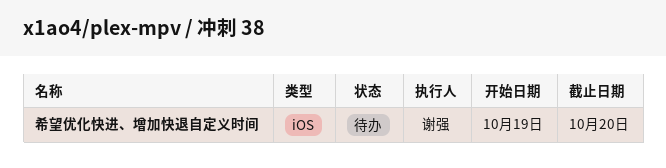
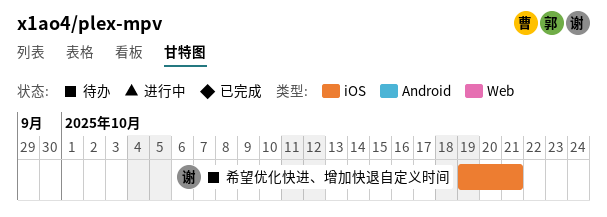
希望优化快进、增加快退自定义时间, due: Oct 20 -> Oct 21

